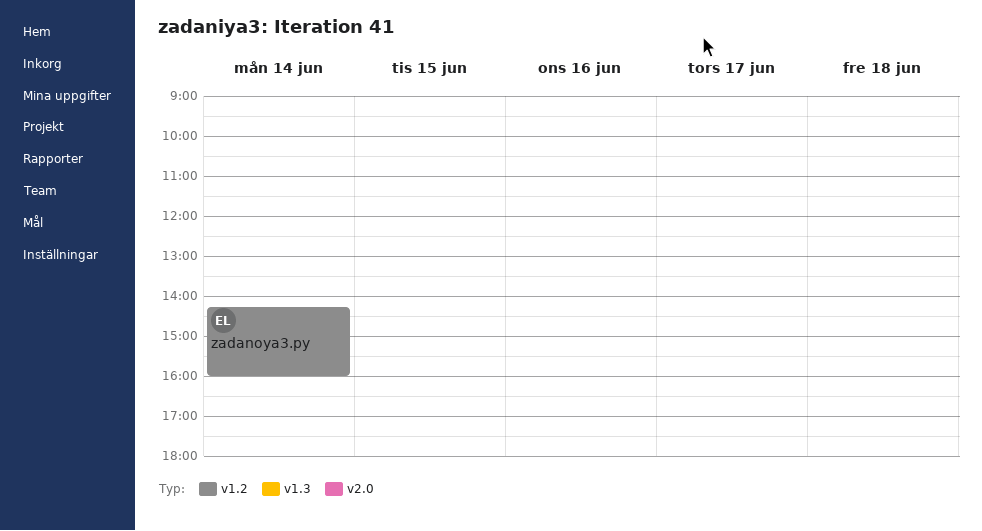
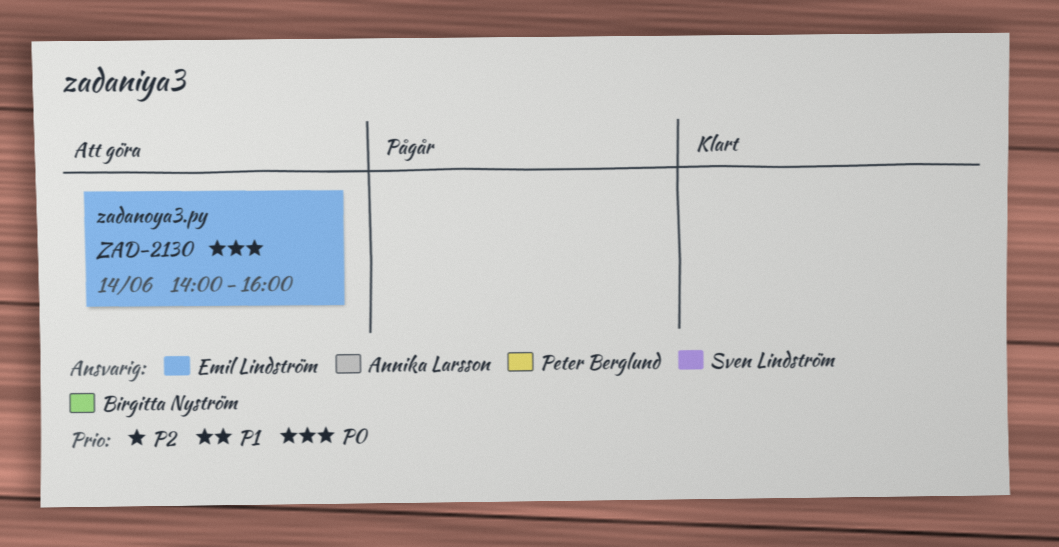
zadanoya3.py, begins: 14:15 -> 14:00

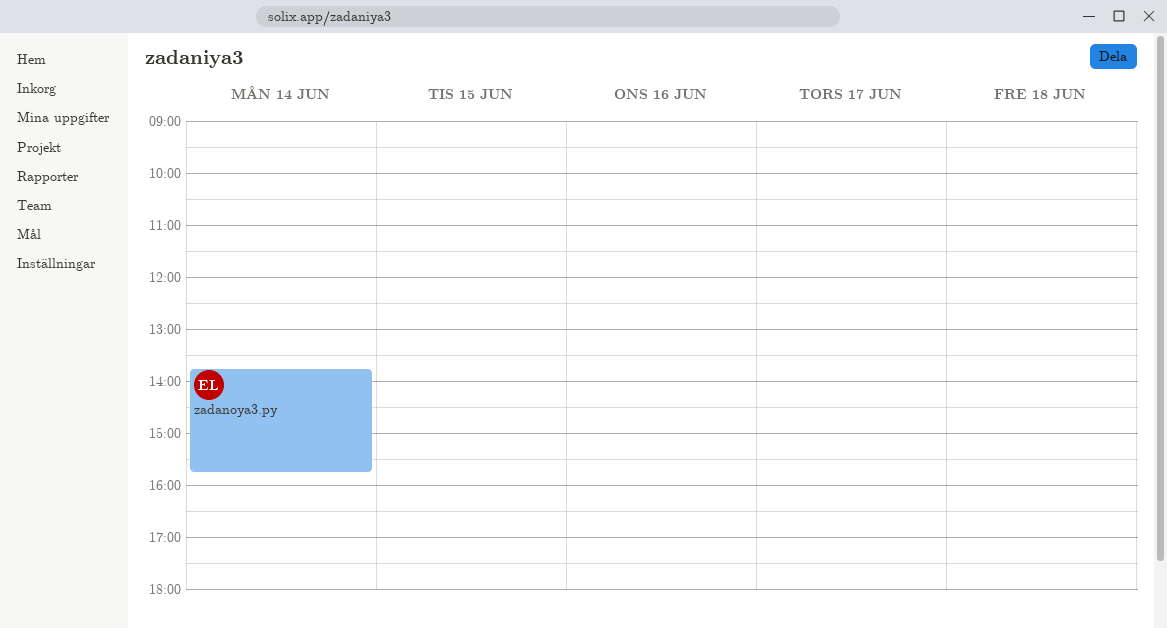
zadanoya3.py, begins: 14:00 -> 13:45
zadanoya3.py, ends: 16:00 -> 15:45

